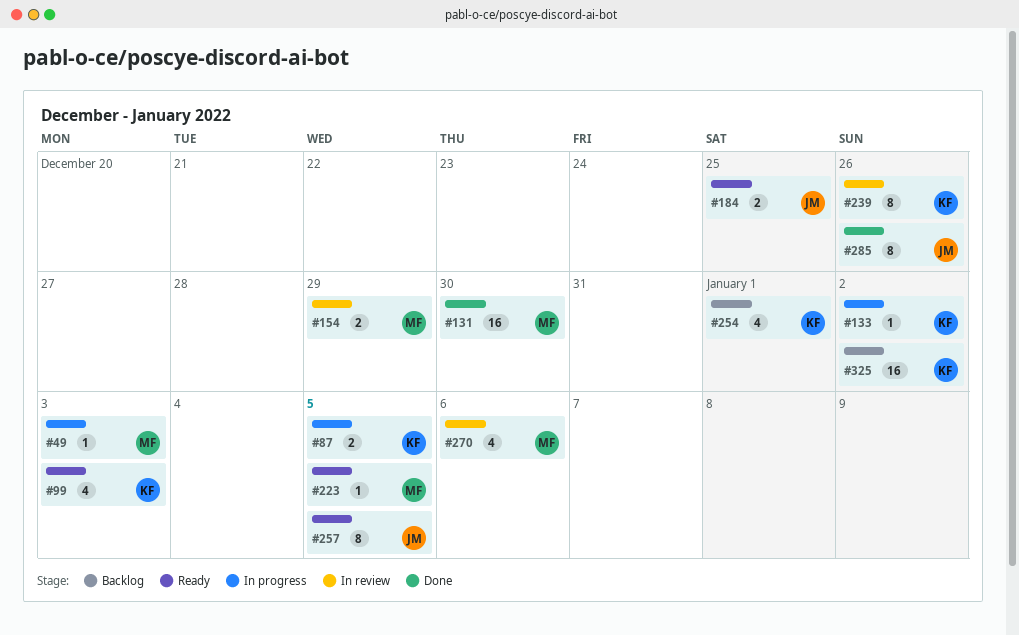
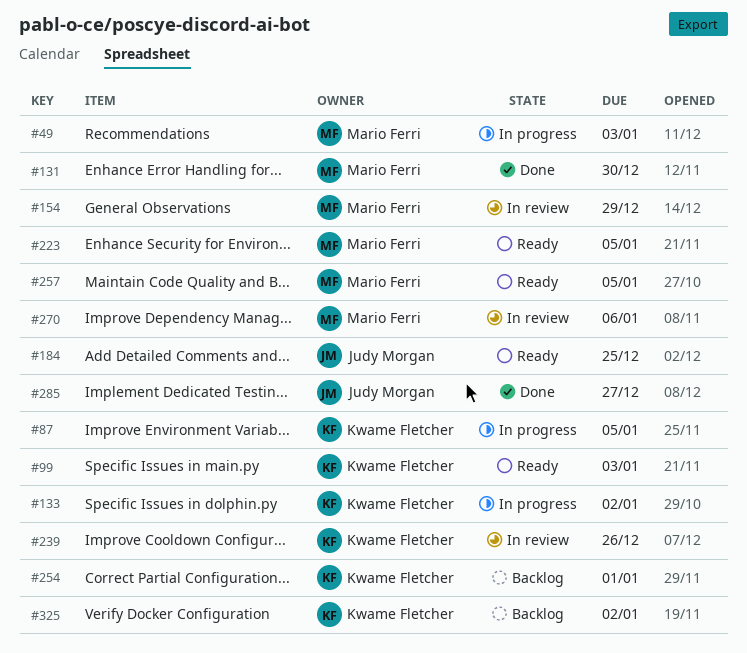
#257, owner: Judy Morgan -> Mario Ferri
#285, due: Dec 26 -> Dec 27

